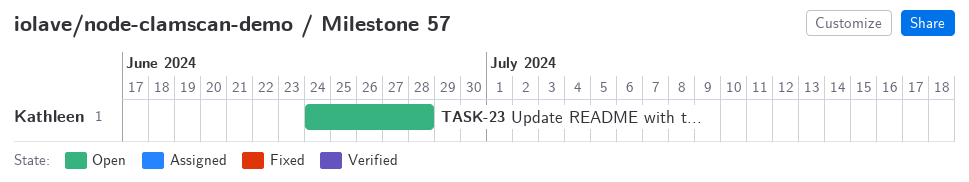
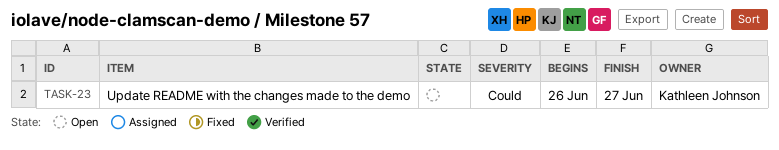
TASK-23, start: Jun 24 -> Jun 26
TASK-23, due: Jun 28 -> Jun 27

